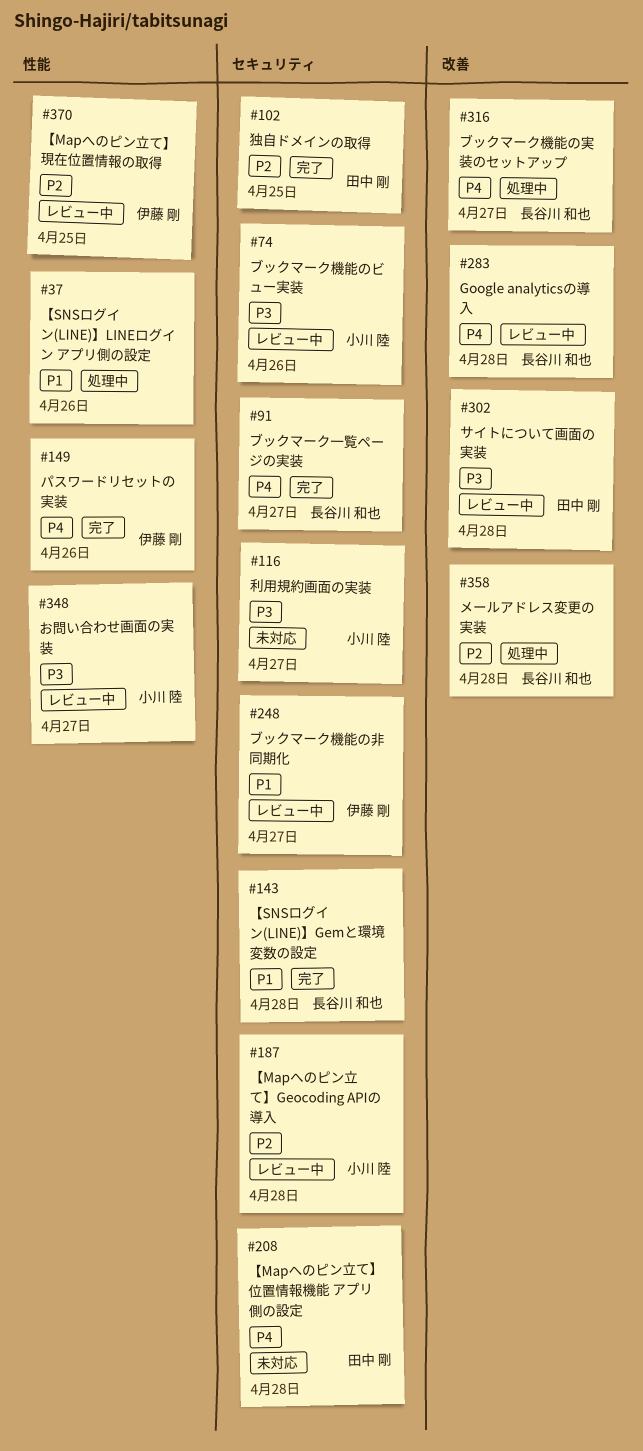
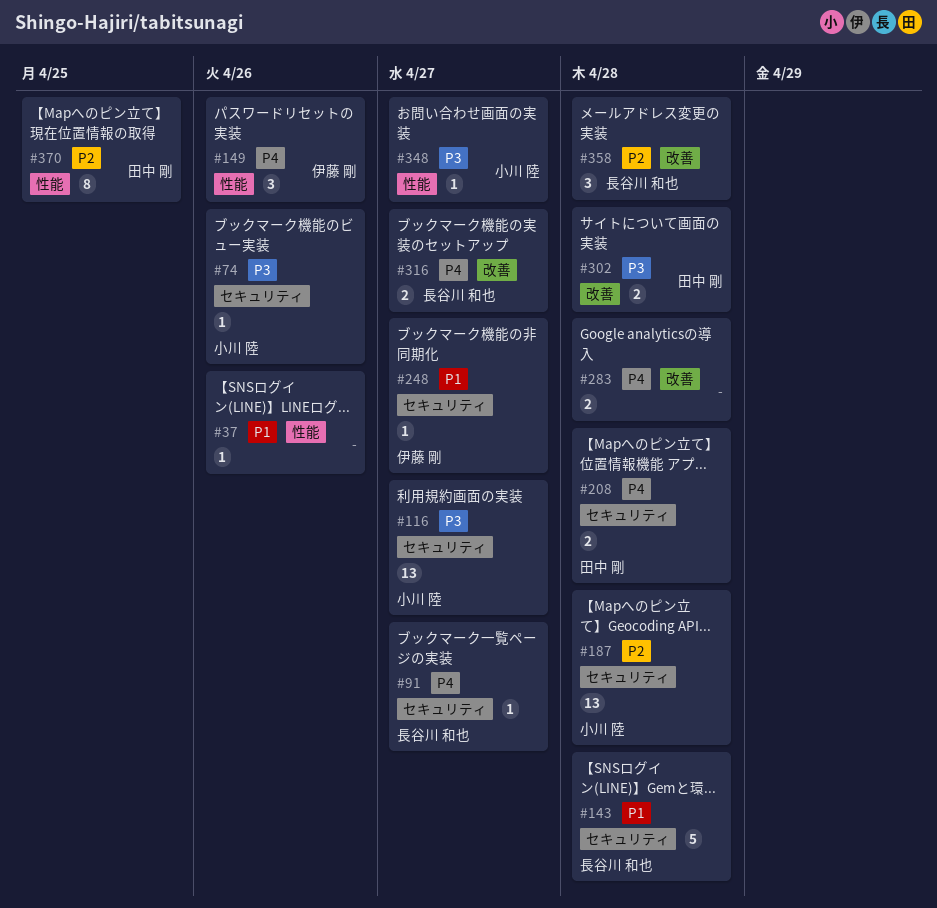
#102: present -> none
#283, owner: 長谷川 和也 -> none
#370, owner: 伊藤 剛 -> 田中 剛

